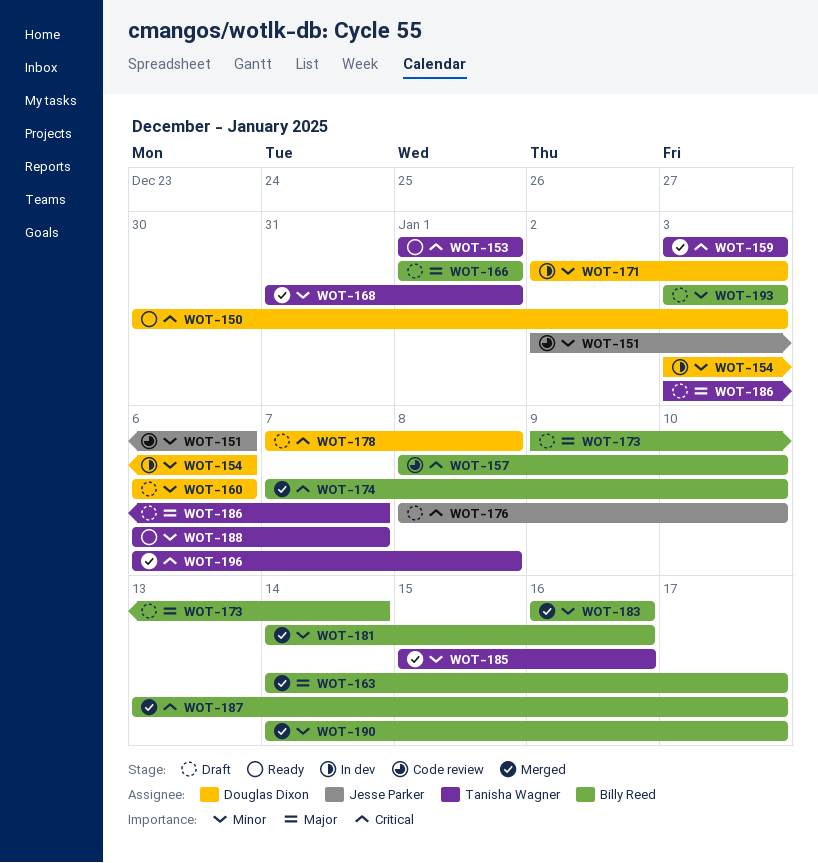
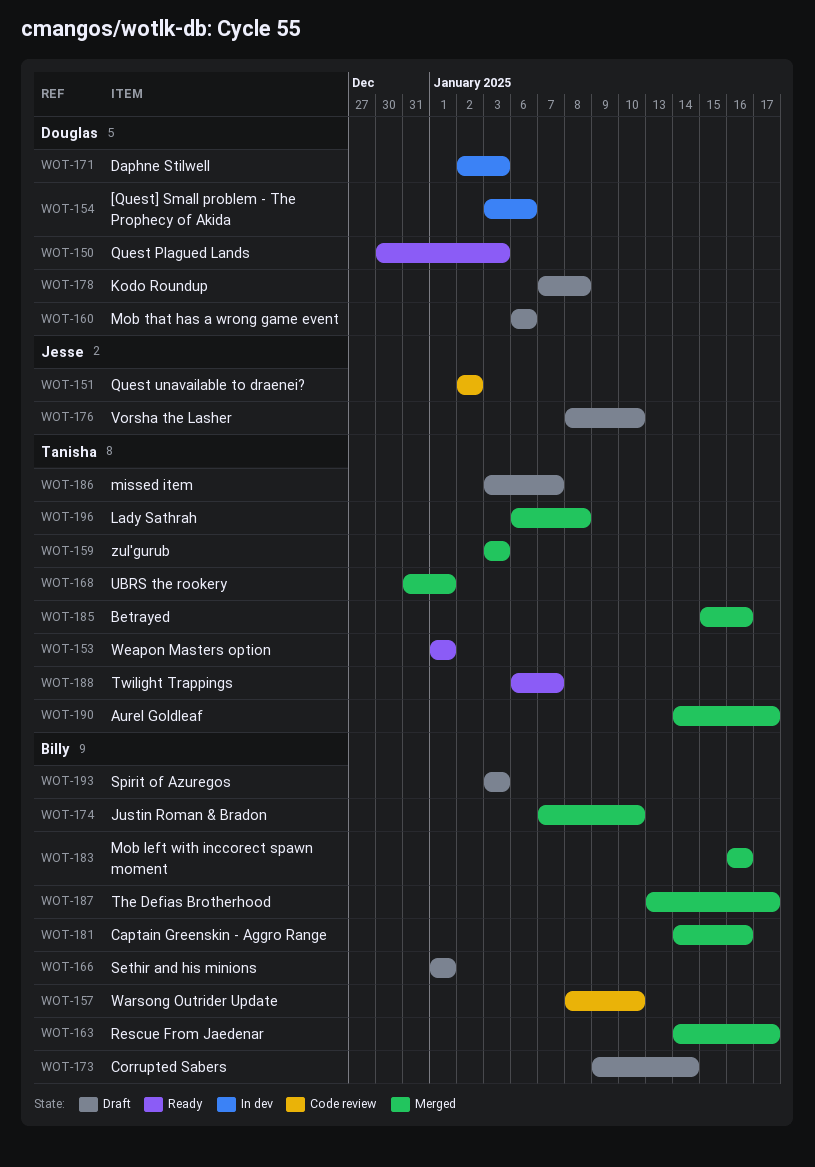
WOT-151, due: Jan 6 -> Jan 2
WOT-190, owner: Billy Reed -> Tanisha Wagner

